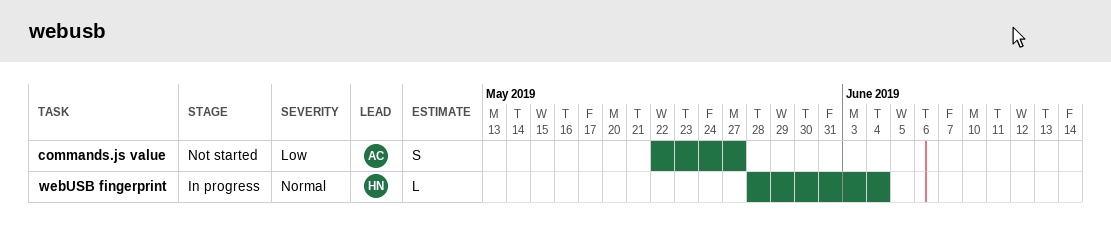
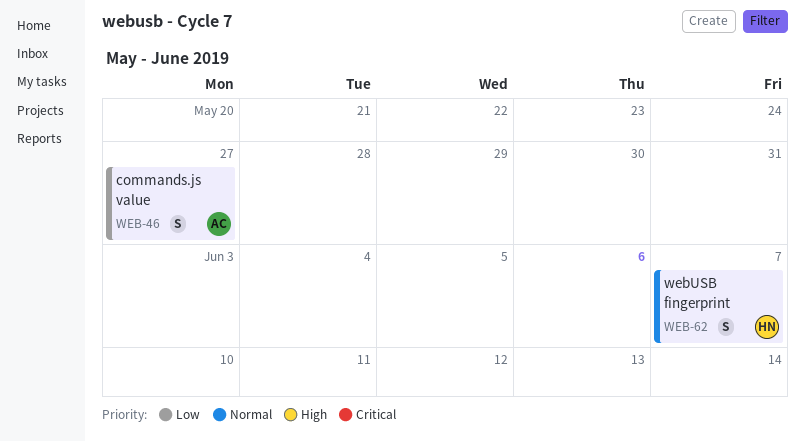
webUSB fingerprint, estimate: L -> S
webUSB fingerprint, due: Jun 4 -> Jun 7

